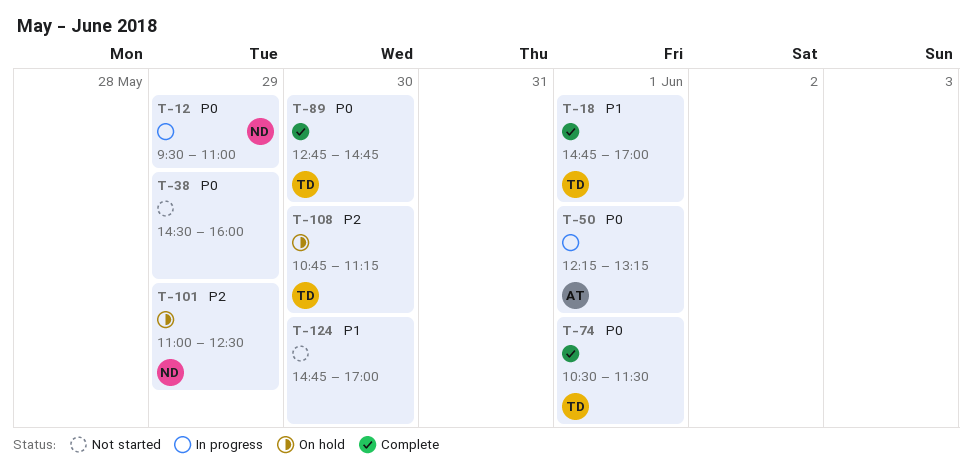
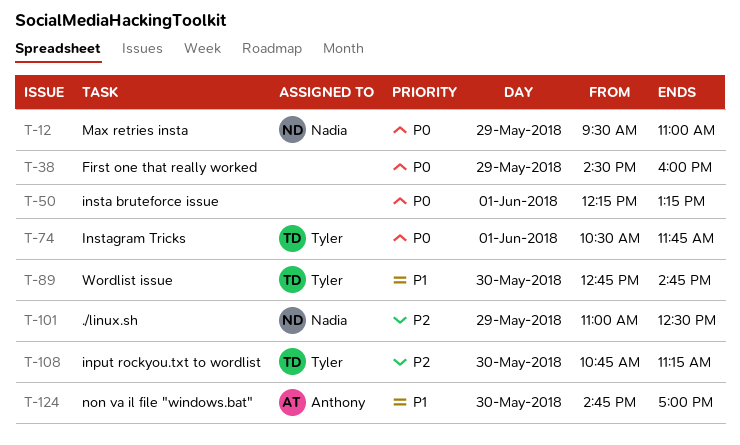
T-18: present -> none
T-50, owner: Anthony -> none
T-74, ends: 11:30 -> 11:45
T-89, priority: P0 -> P1
T-124, owner: none -> Anthony

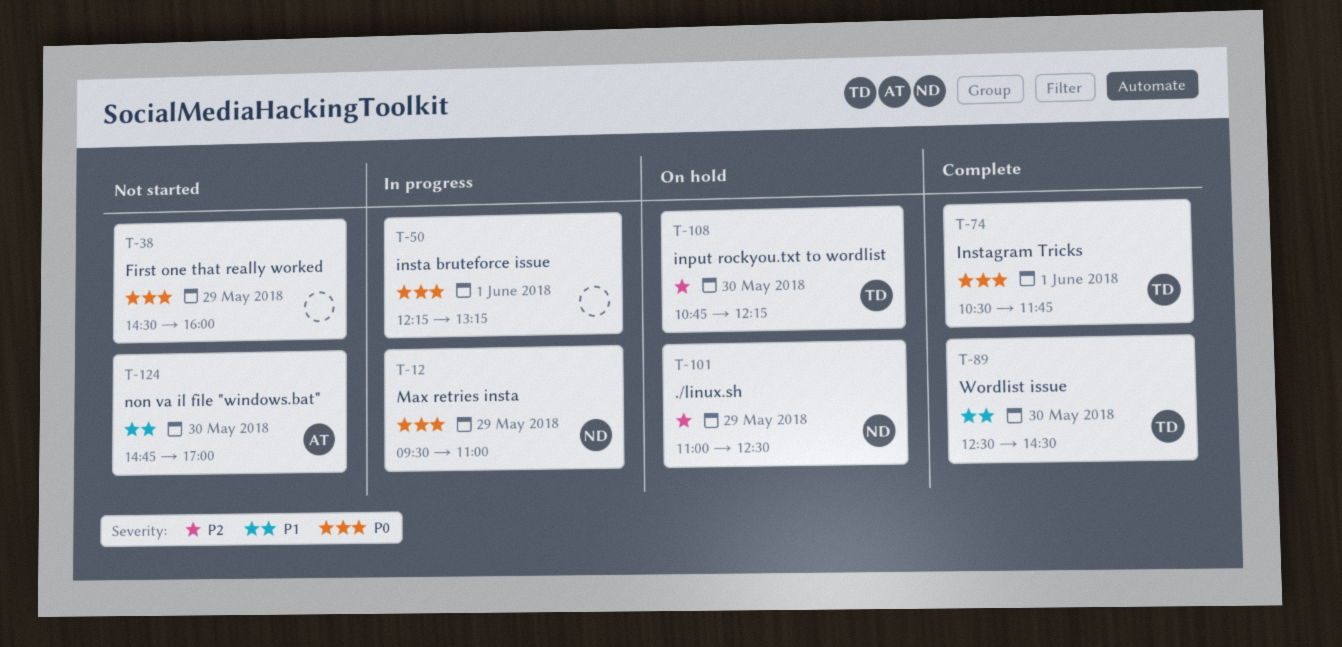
T-89, begins: 12:45 -> 12:30
T-89, ends: 14:45 -> 14:30
T-108, ends: 11:15 -> 12:15

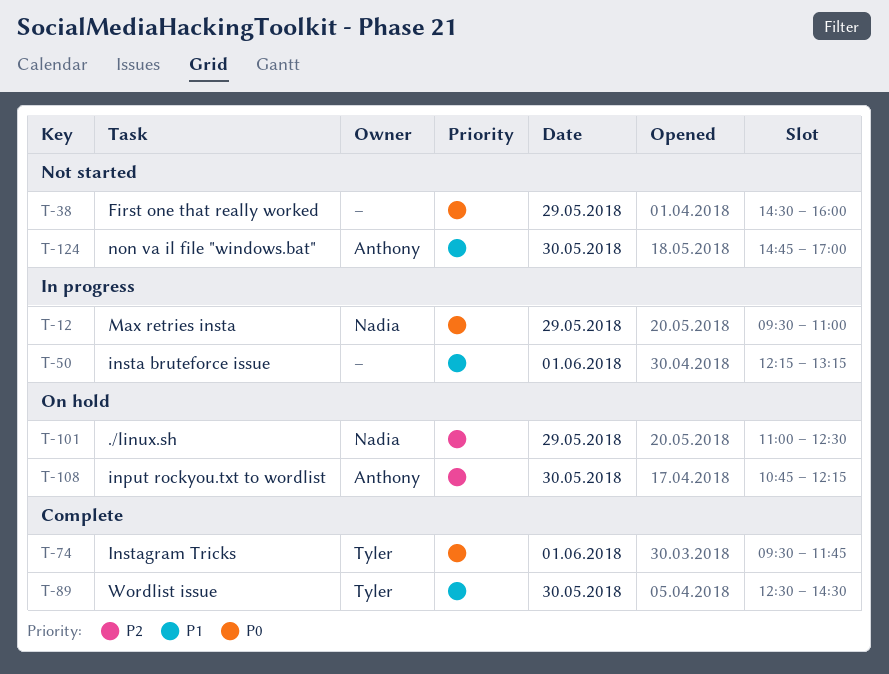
T-50, priority: P0 -> P1
T-74, begins: 10:30 -> 09:30
T-108, owner: Tyler -> Anthony

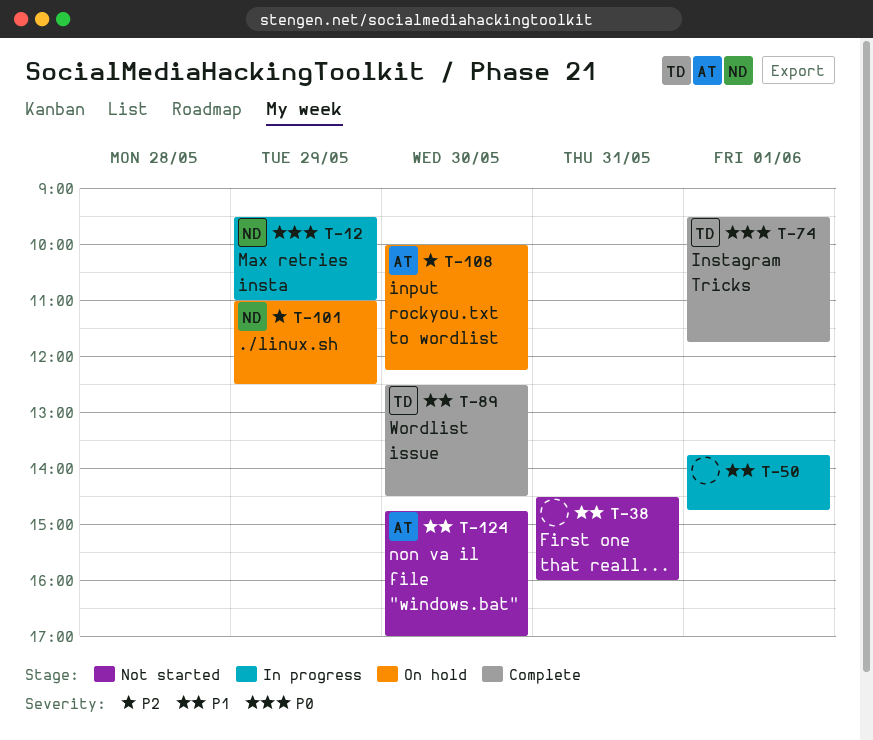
T-38, priority: P0 -> P1
T-38, day: May 29 -> May 31
T-50, begins: 12:15 -> 13:45
T-50, ends: 13:15 -> 14:45
T-108, begins: 10:45 -> 10:00

